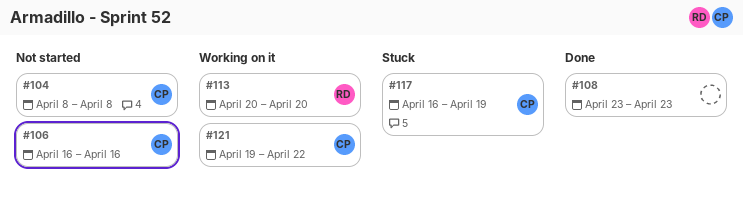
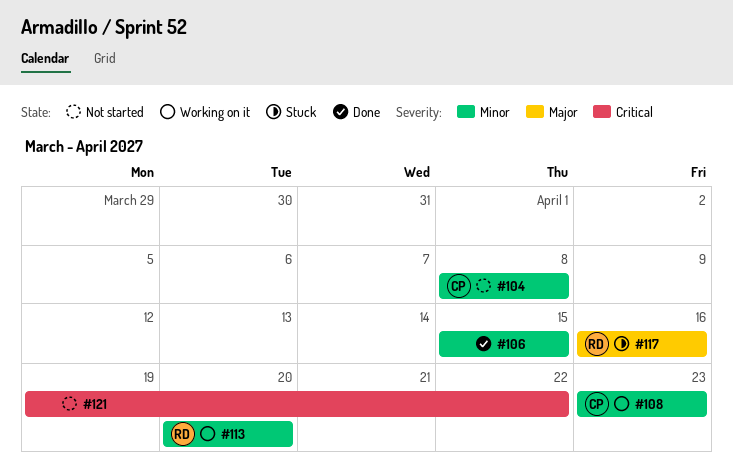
#106, status: Not started -> Done
#106, owner: CP -> none
#106, start: Apr 16 -> Apr 15
#106, due: Apr 16 -> Apr 15
#108, status: Done -> Working on it
#108, owner: none -> CP
#117, owner: CP -> RD
#117, due: Apr 19 -> Apr 16
#121, status: Working on it -> Not started
#121, owner: CP -> none

